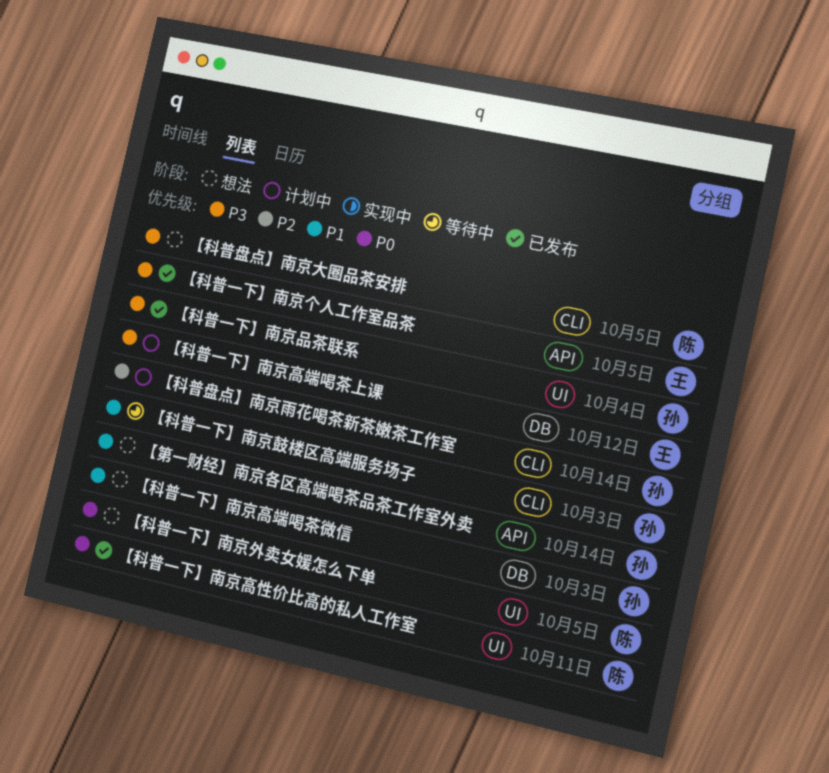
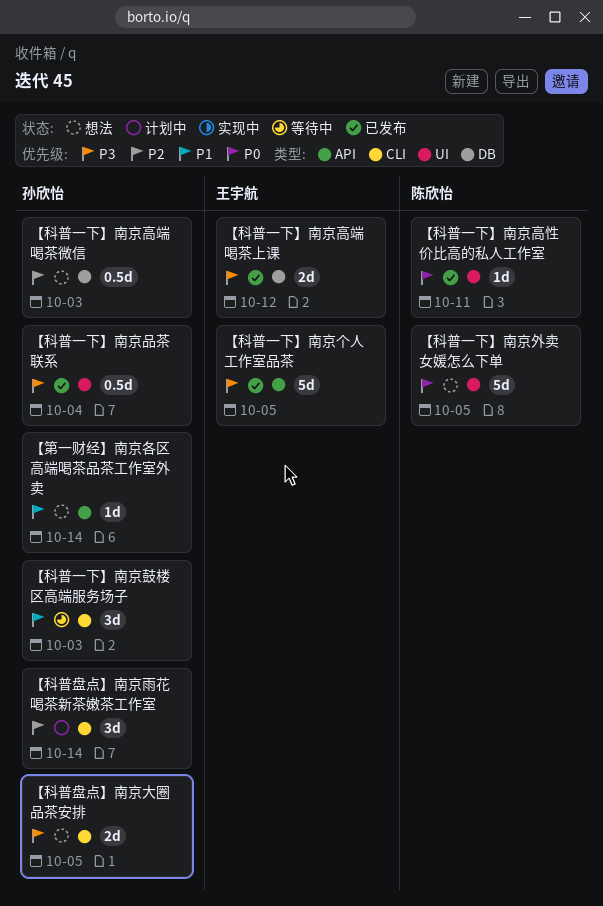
【科普一下】南京高端喝茶上课, status: 计划中 -> 已发布
【科普一下】南京高端喝茶微信, priority: P1 -> P2
【科普盘点】南京大圈品茶安排, owner: 陈欣怡 -> 孙欣怡

